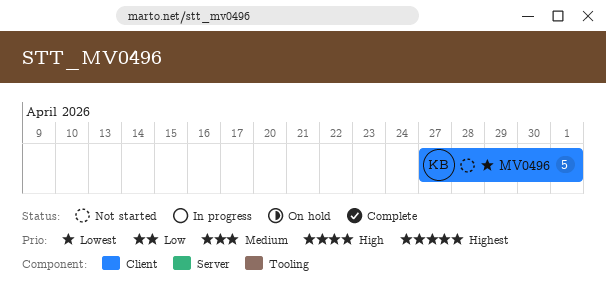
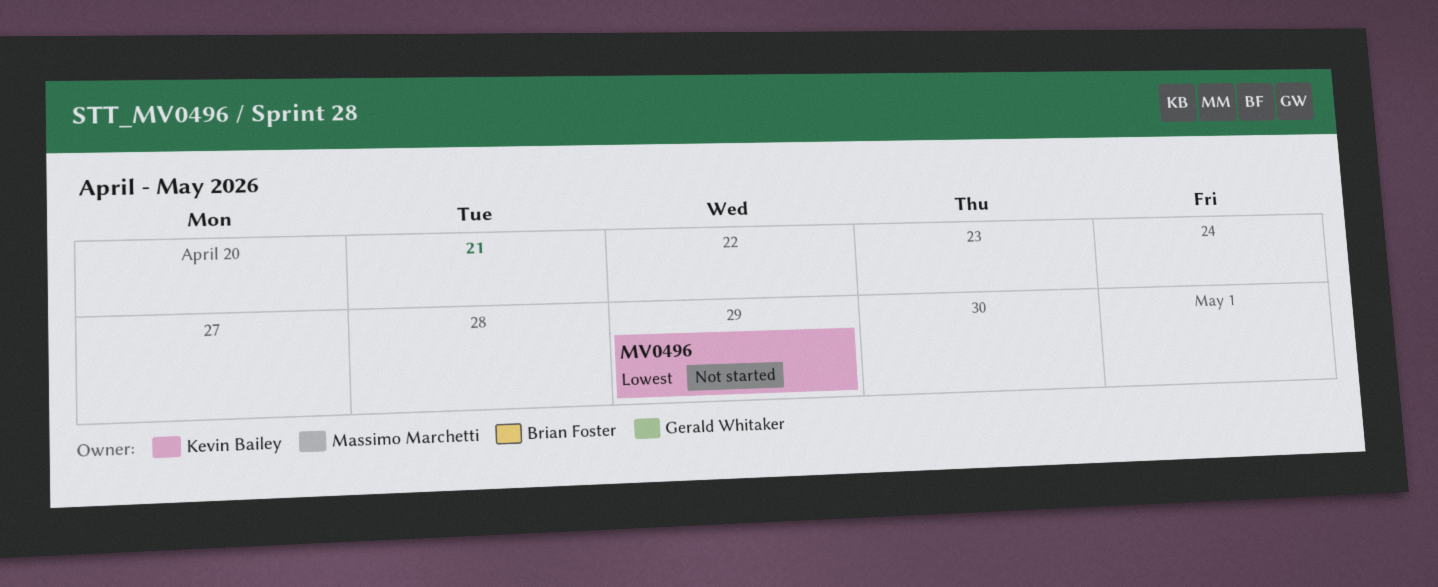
MV0496, due: May 1 -> Apr 29

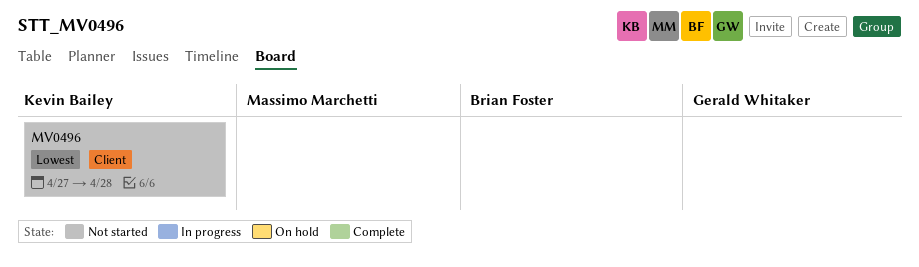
MV0496, due: Apr 29 -> Apr 28

